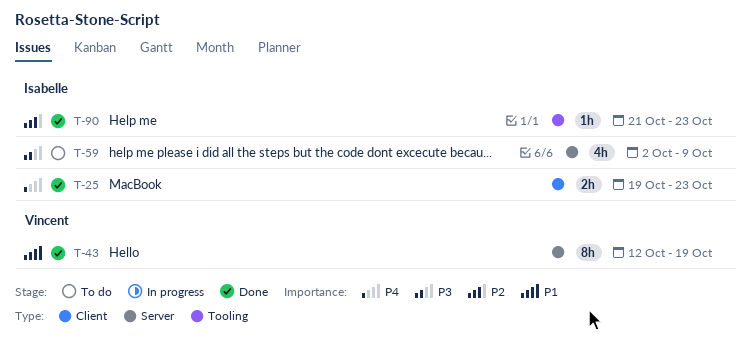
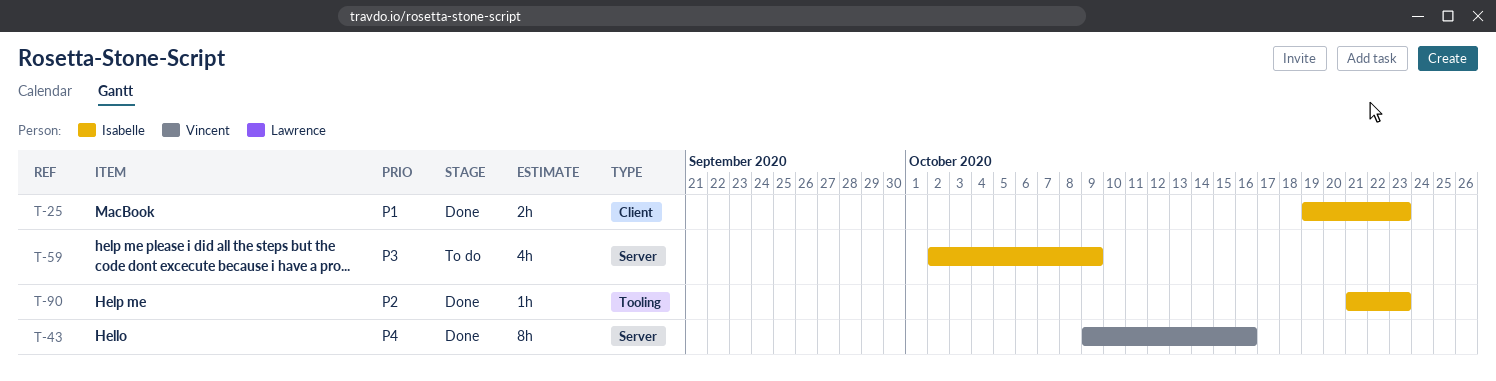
T-25, priority: P4 -> P1
T-43, priority: P1 -> P4
T-43, start: Oct 12 -> Oct 9
T-43, due: Oct 19 -> Oct 16

